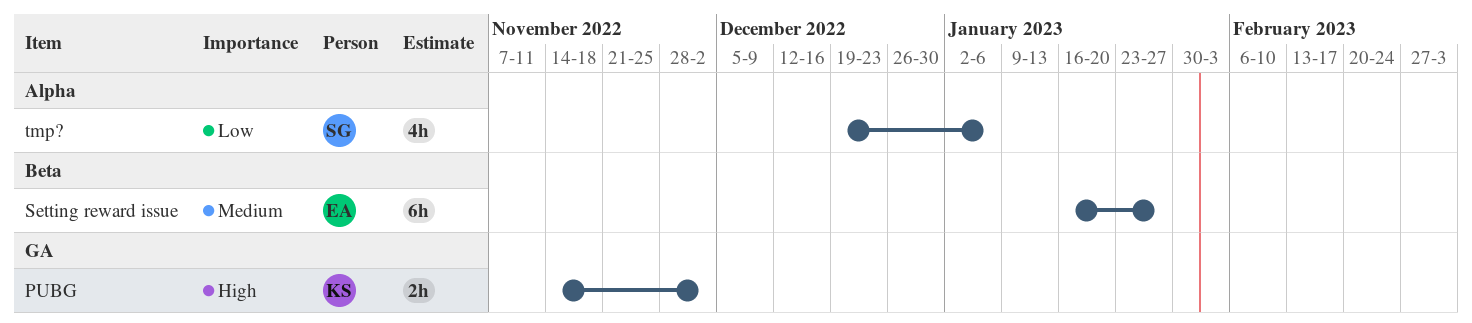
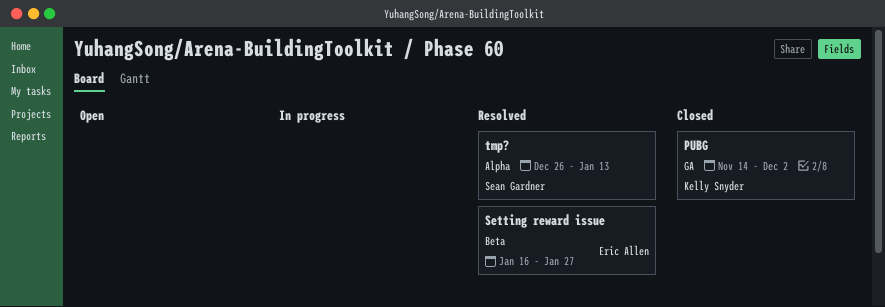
tmp?, start: Dec 19 -> Dec 26
tmp?, due: Jan 6 -> Jan 13

